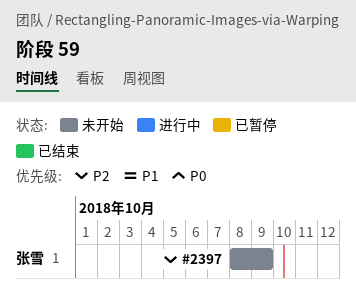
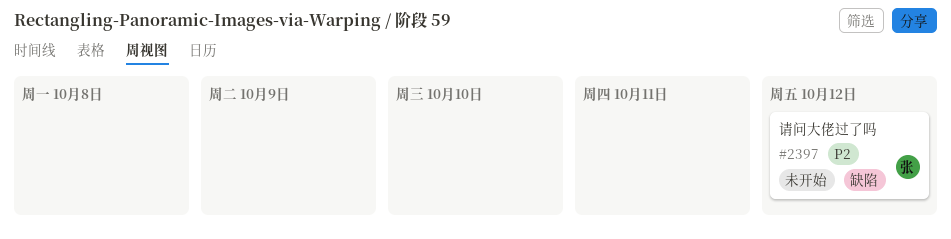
#2397, due: Oct 9 -> Oct 12

